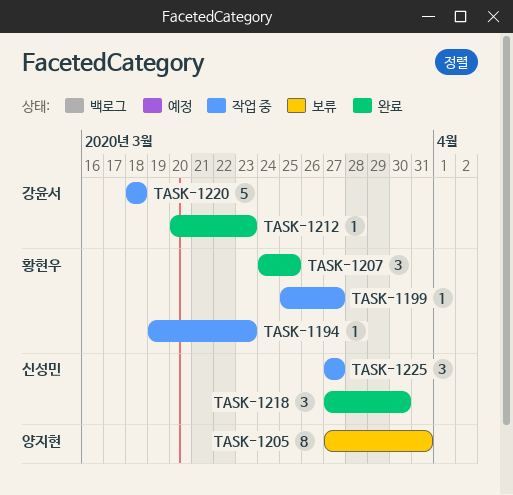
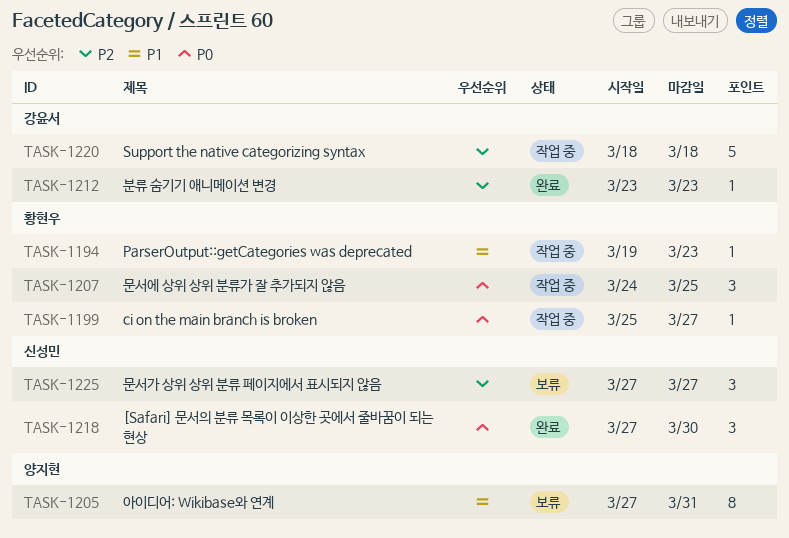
TASK-1207, status: 완료 -> 작업 중
TASK-1212, start: Mar 20 -> Mar 23
TASK-1225, status: 작업 중 -> 보류

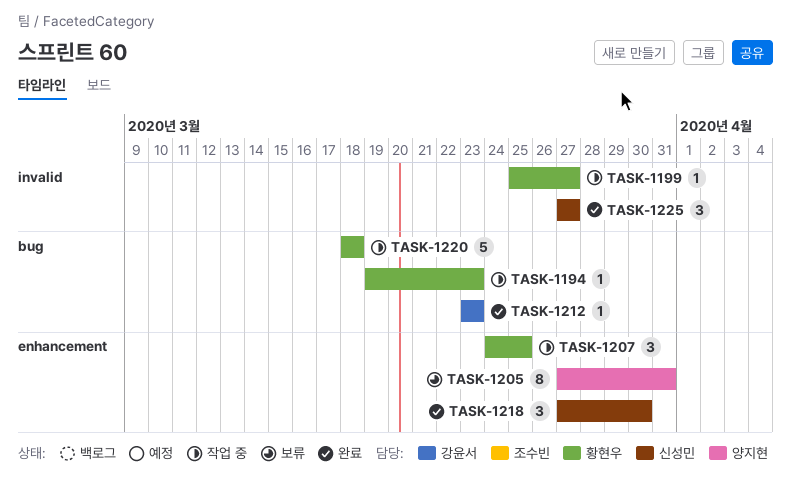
TASK-1220, owner: 강윤서 -> 황현우
TASK-1225, status: 보류 -> 완료

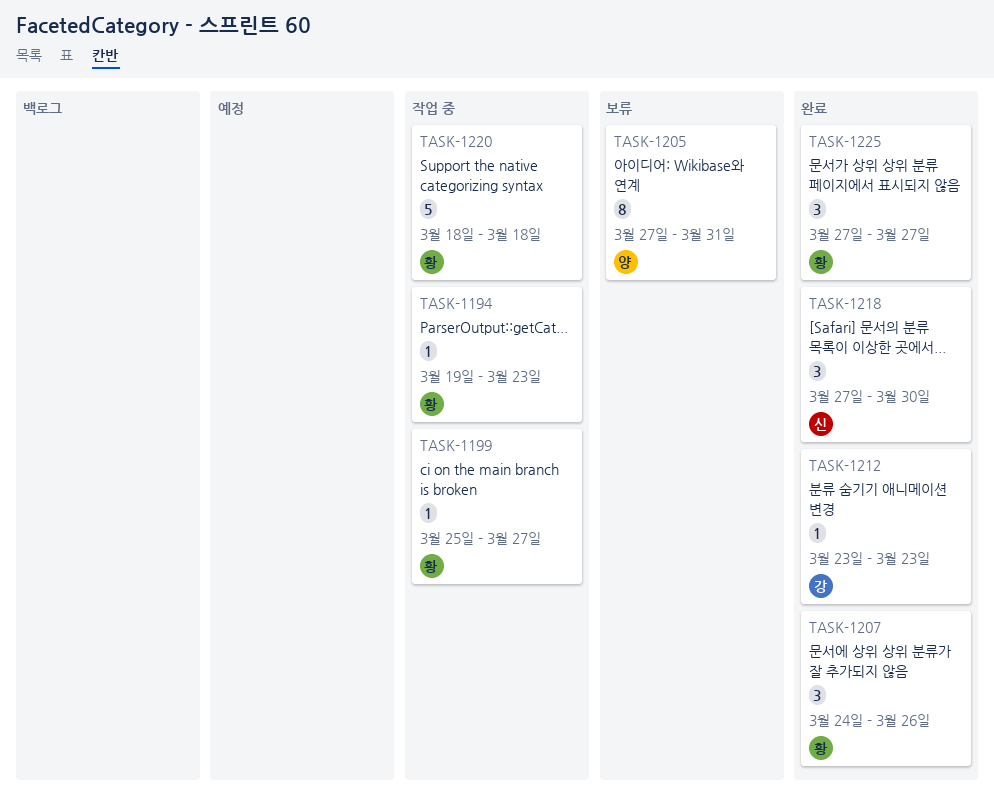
TASK-1207, status: 작업 중 -> 완료
TASK-1207, due: Mar 25 -> Mar 26
TASK-1225, owner: 신성민 -> 황현우

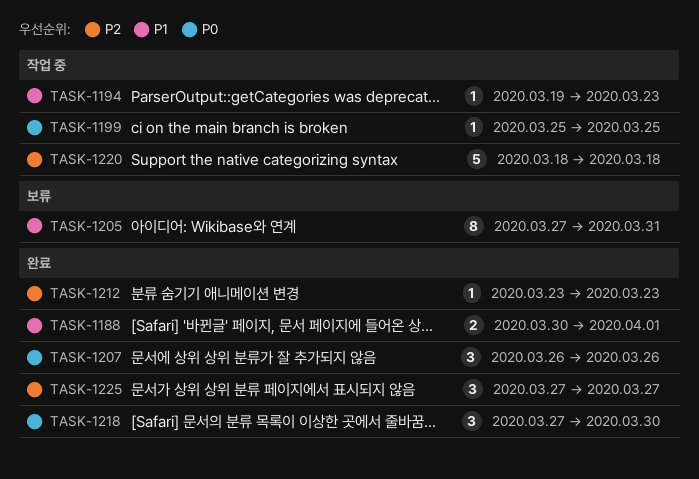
TASK-1188: none -> present
TASK-1199, due: Mar 27 -> Mar 25
TASK-1207, start: Mar 24 -> Mar 26

